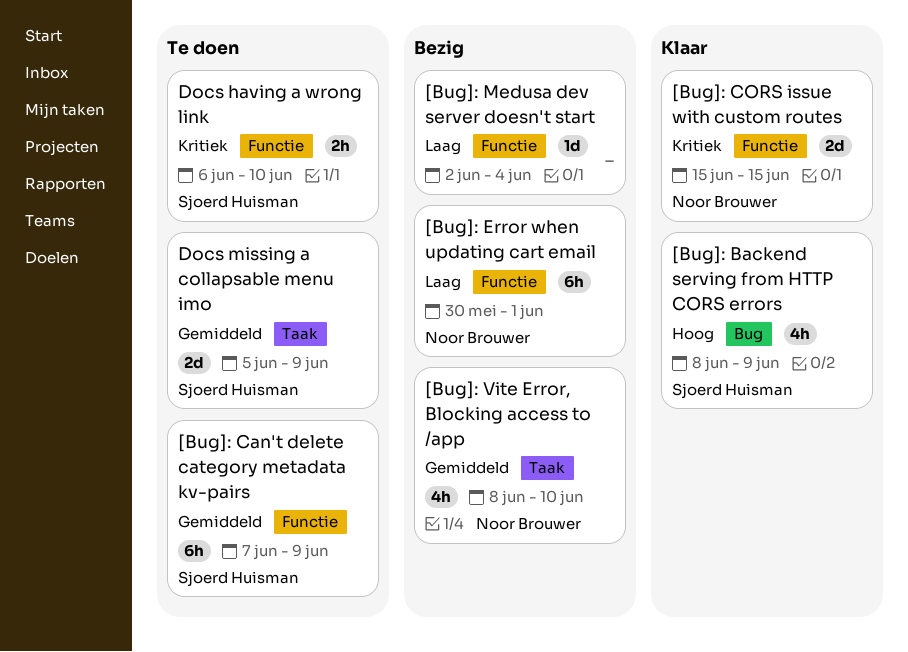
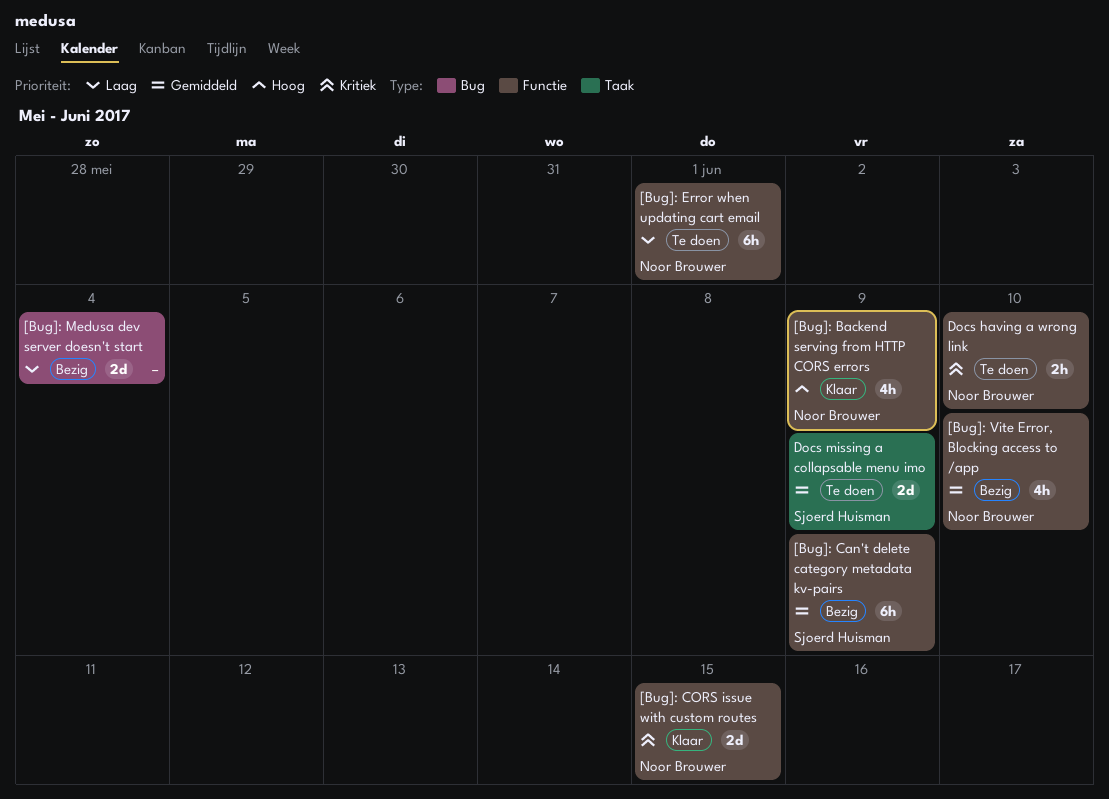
[Bug]: Backend serving from HTTP CORS errors, owner: Sjoerd Huisman -> Noor Brouwer
[Bug]: Backend serving from HTTP CORS errors, label: Bug -> Functie
[Bug]: Can't delete category metadata kv-pairs, status: Te doen -> Bezig
[Bug]: Error when updating cart email, status: Bezig -> Te doen
[Bug]: Medusa dev server doesn't start, label: Functie -> Bug
[Bug]: Medusa dev server doesn't start, estimate: 1d -> 2d
[Bug]: Vite Error, Blocking access to /app, label: Taak -> Functie
Docs having a wrong link, owner: Sjoerd Huisman -> Noor Brouwer

